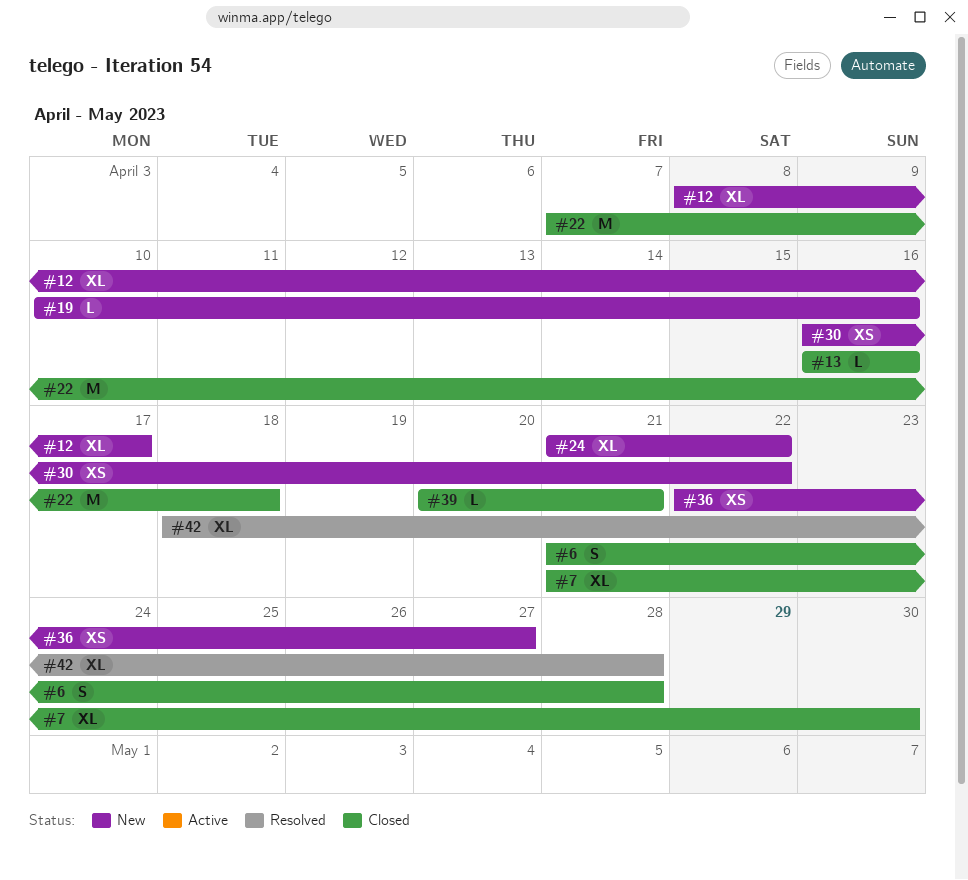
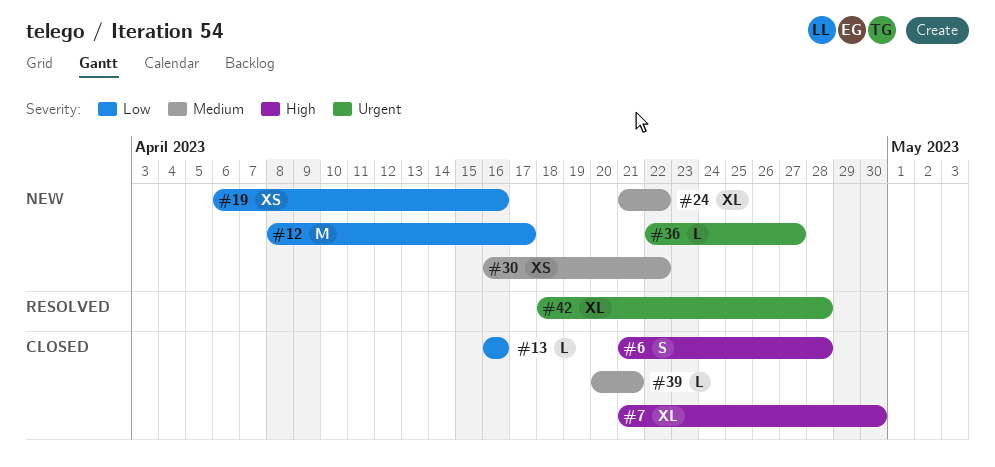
#12, estimate: XL -> M
#19, estimate: L -> XS
#19, start: Apr 10 -> Apr 6
#22: present -> none
#36, estimate: XS -> L

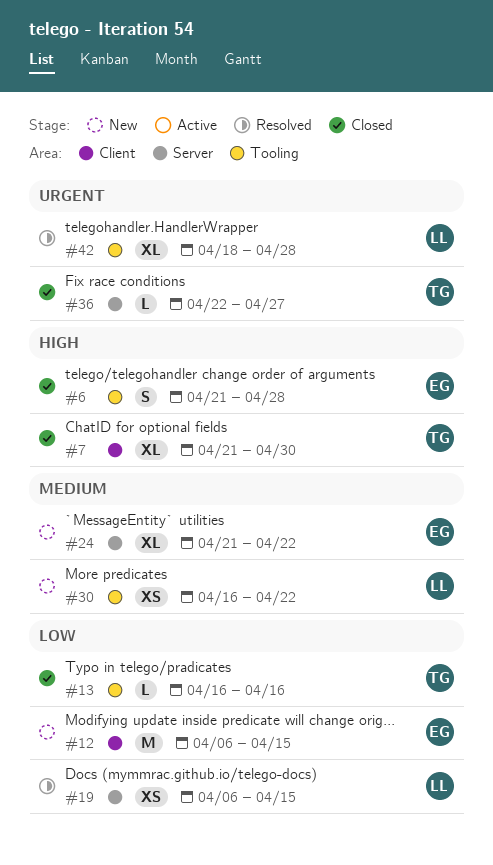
#12, start: Apr 8 -> Apr 6
#12, due: Apr 17 -> Apr 15
#19, status: New -> Resolved
#19, due: Apr 16 -> Apr 15
#36, status: New -> Closed
#39: present -> none

